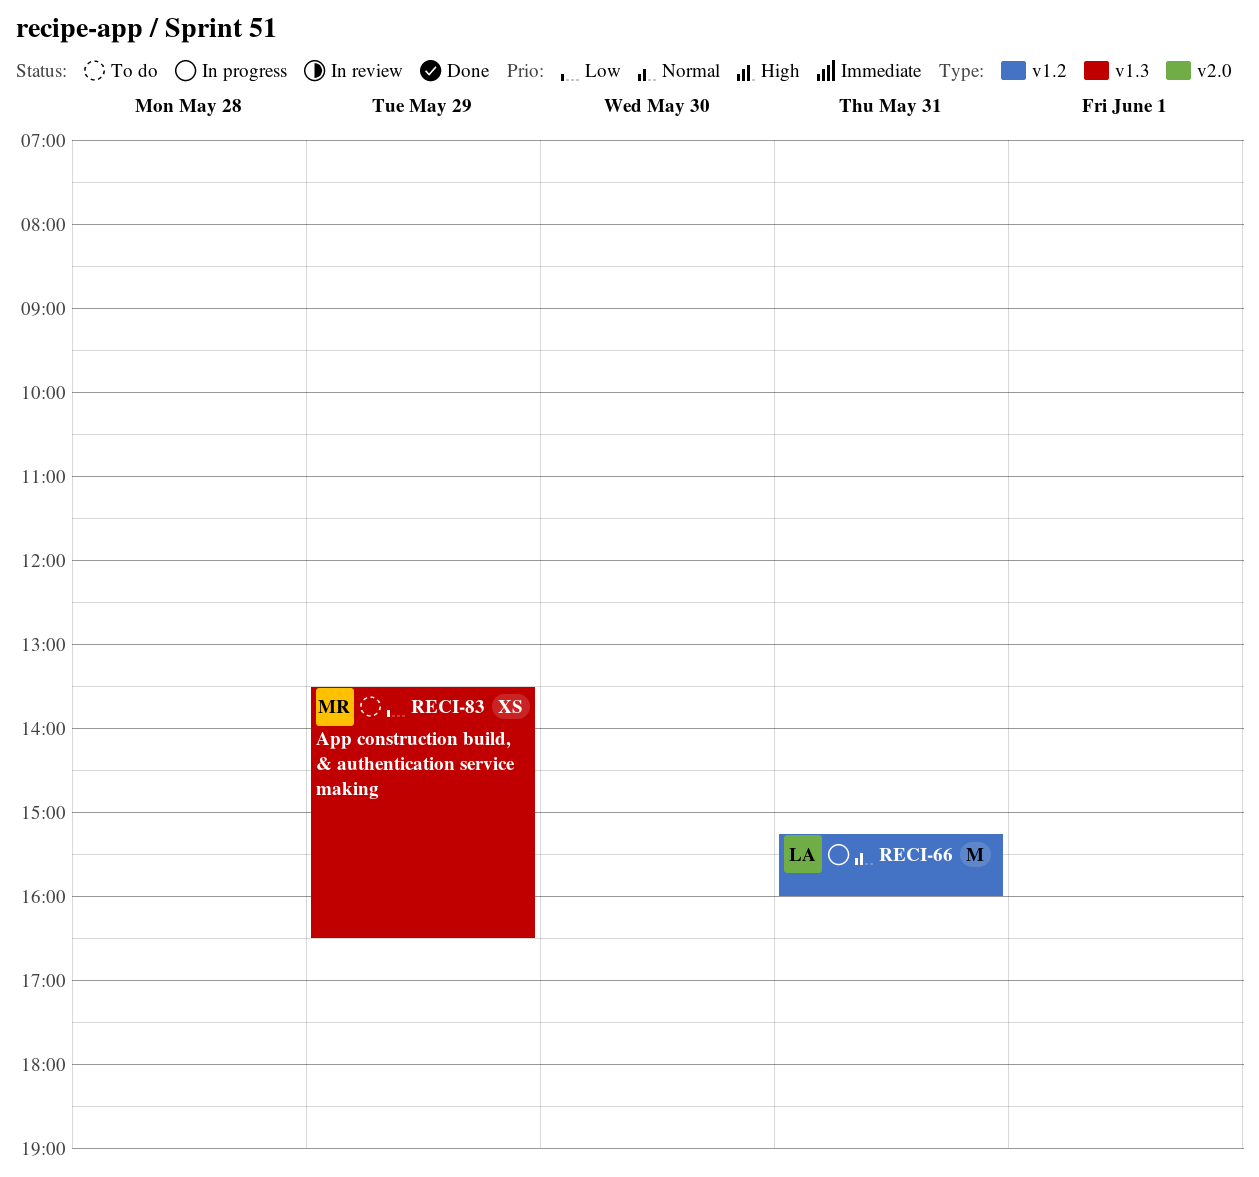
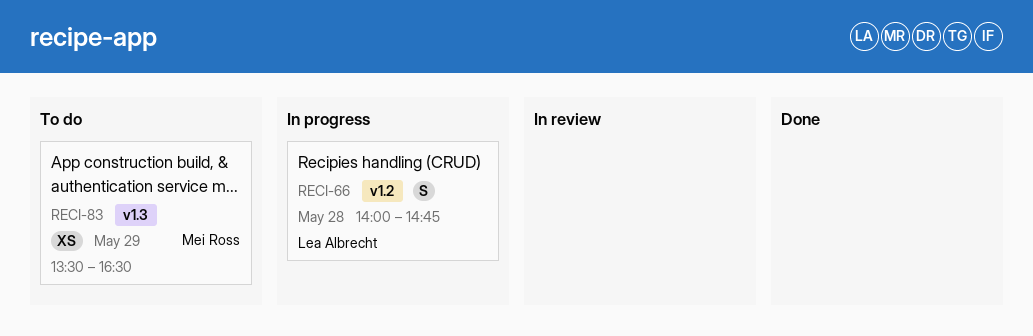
RECI-66, estimate: M -> S
RECI-66, day: May 31 -> May 28
RECI-66, begins: 15:15 -> 14:00
RECI-66, ends: 16:00 -> 14:45

